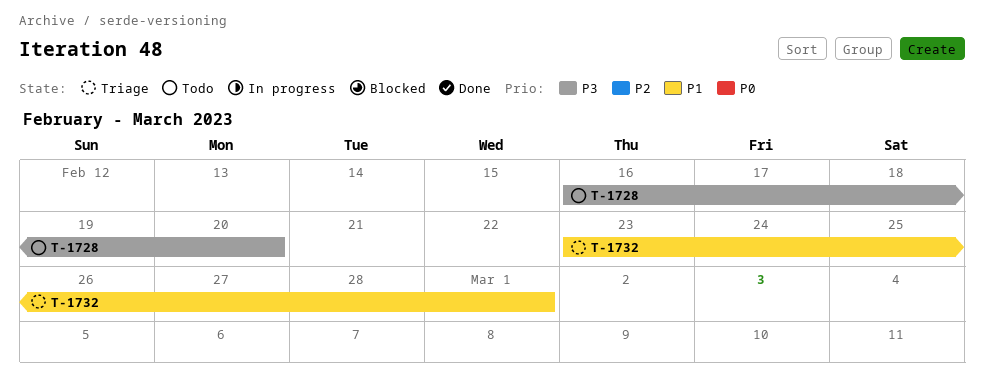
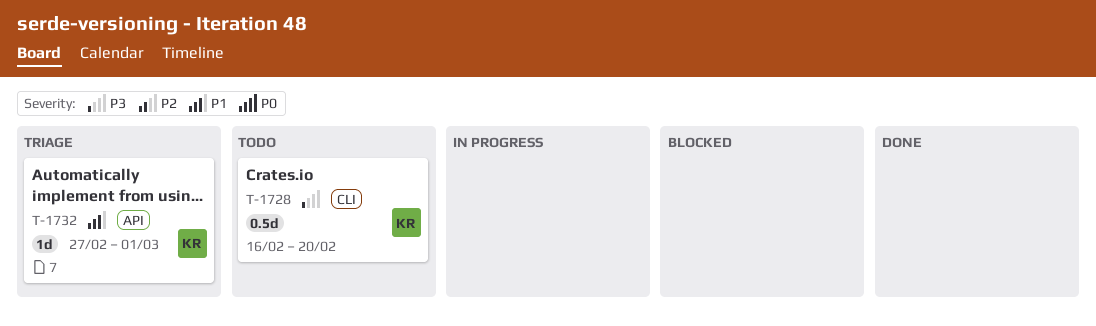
T-1732, start: Feb 23 -> Feb 27

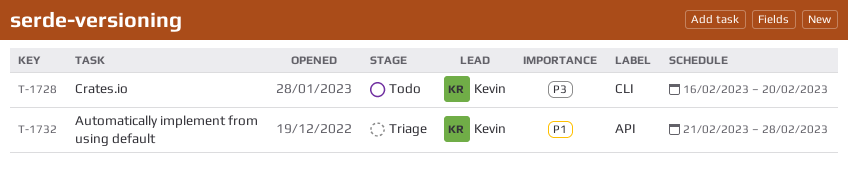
T-1732, start: Feb 27 -> Feb 21
T-1732, due: Mar 1 -> Feb 28

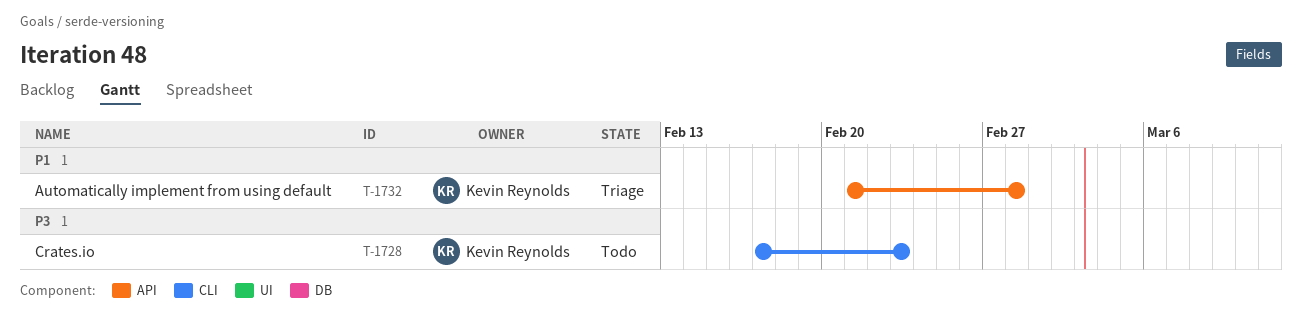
T-1728, start: Feb 16 -> Feb 17
T-1728, due: Feb 20 -> Feb 23

